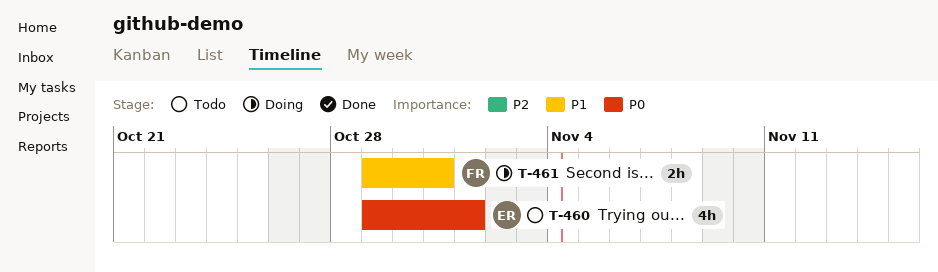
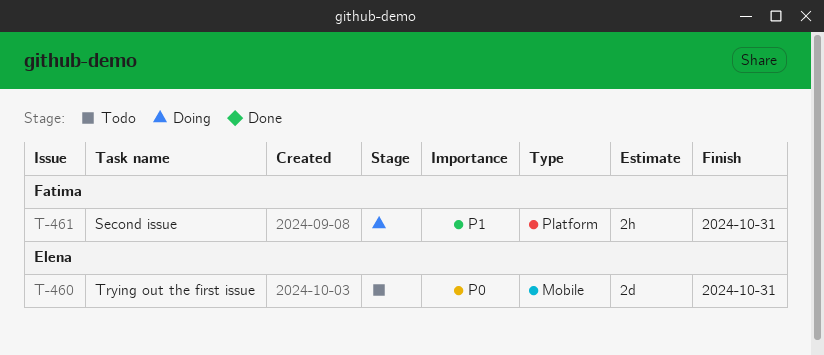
T-460, estimate: 4h -> 2d
T-460, due: Nov 1 -> Oct 31

